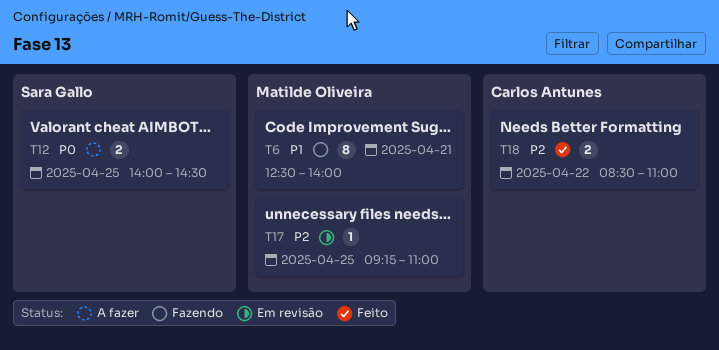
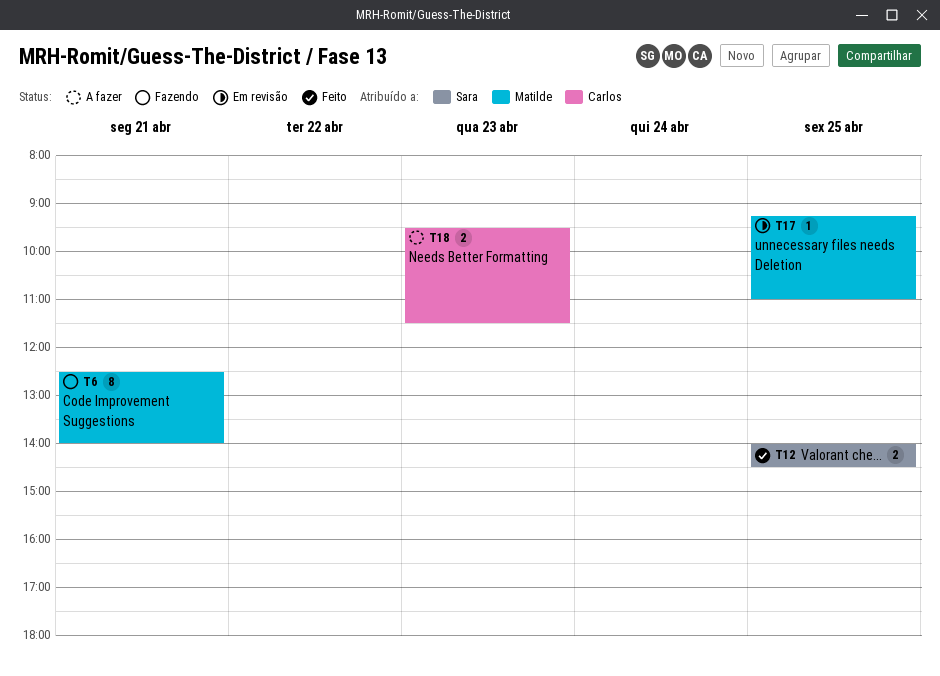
T12, status: A fazer -> Feito
T18, status: Feito -> A fazer
T18, day: Apr 22 -> Apr 23
T18, begins: 08:30 -> 09:30
T18, ends: 11:00 -> 11:30

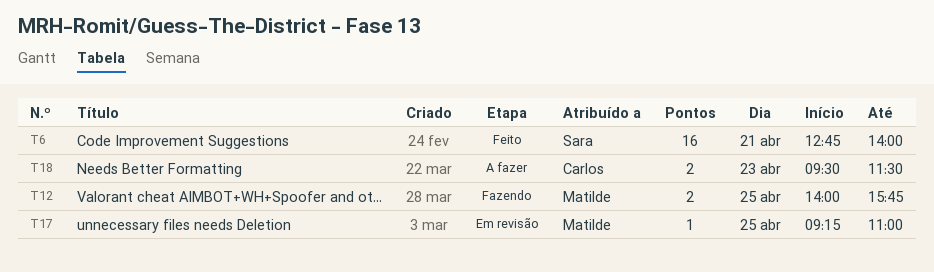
T6, status: Fazendo -> Feito
T6, owner: Matilde -> Sara
T6, estimate: 8 -> 16
T6, begins: 12:30 -> 12:45
T12, status: Feito -> Fazendo
T12, owner: Sara -> Matilde
T12, ends: 14:30 -> 15:45

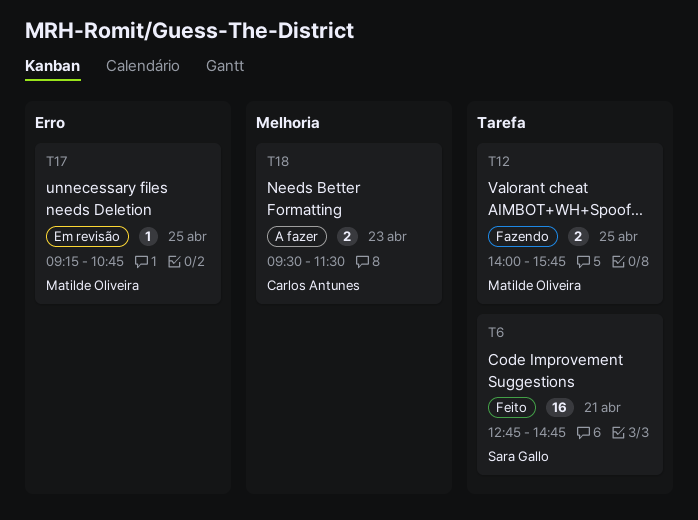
T6, ends: 14:00 -> 14:45
T17, ends: 11:00 -> 10:45

